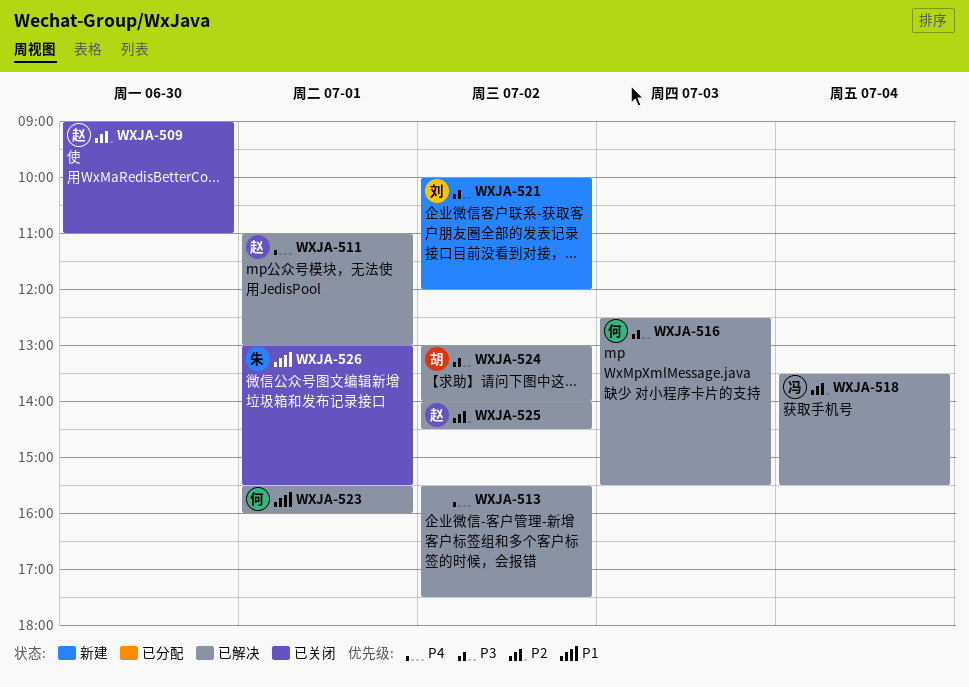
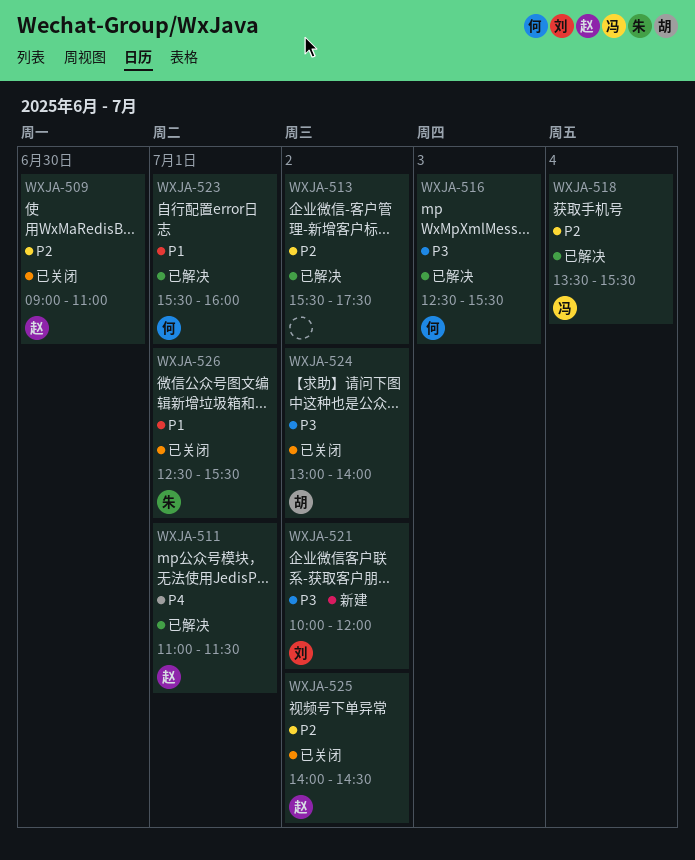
WXJA-511, ends: 13:00 -> 11:30
WXJA-513, priority: P4 -> P2
WXJA-524, status: 已解决 -> 已关闭
WXJA-525, status: 已解决 -> 已关闭
WXJA-526, begins: 13:00 -> 12:30

